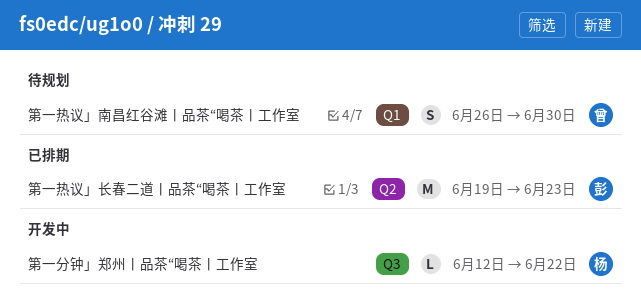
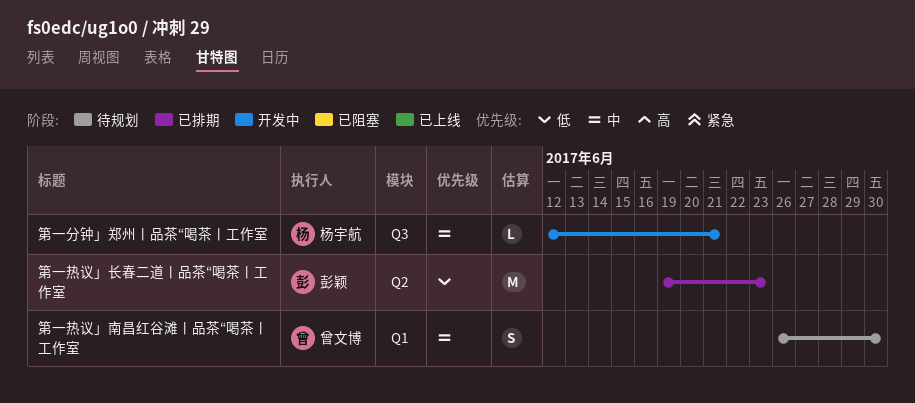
第一分钟」郑州丨品茶“喝茶丨工作室, due: Jun 22 -> Jun 21

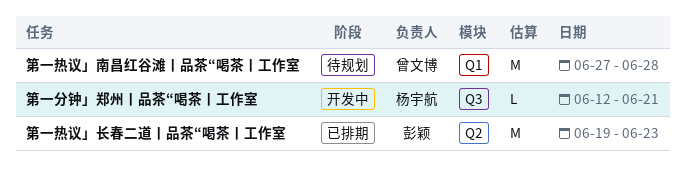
第一热议」南昌红谷滩丨品茶“喝茶丨工作室, estimate: S -> M
第一热议」南昌红谷滩丨品茶“喝茶丨工作室, start: Jun 26 -> Jun 27
第一热议」南昌红谷滩丨品茶“喝茶丨工作室, due: Jun 30 -> Jun 28

